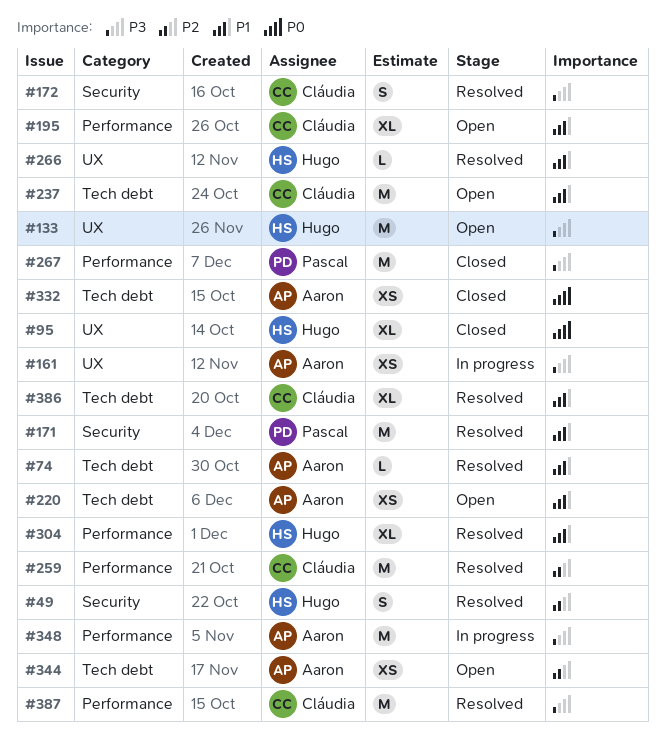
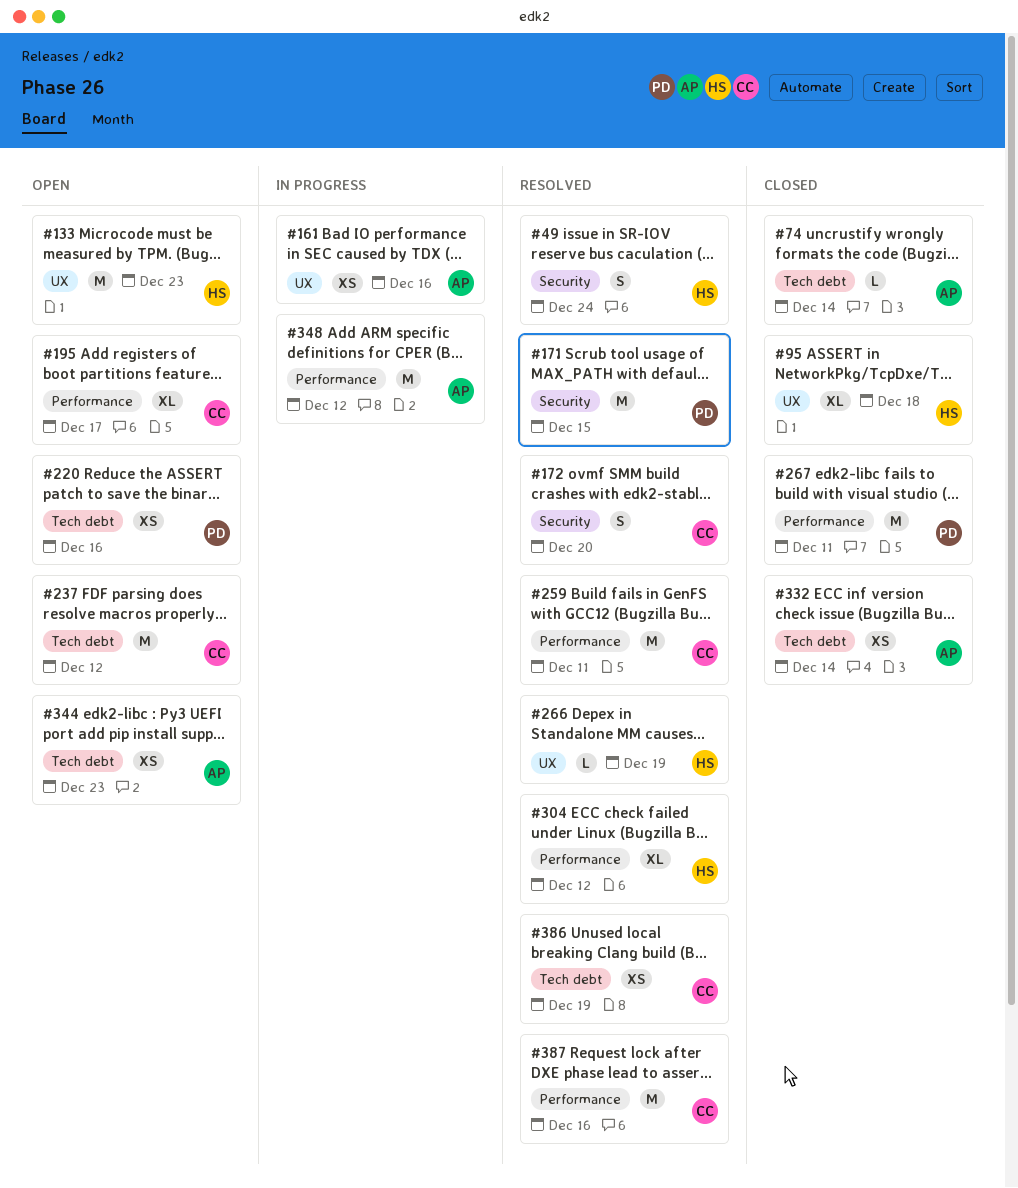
#74, status: Resolved -> Closed
#220, owner: Aaron -> Pascal
#386, estimate: XL -> XS

